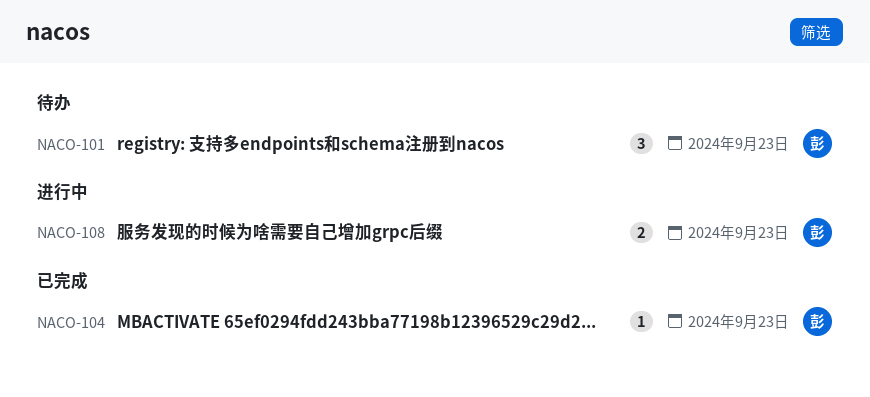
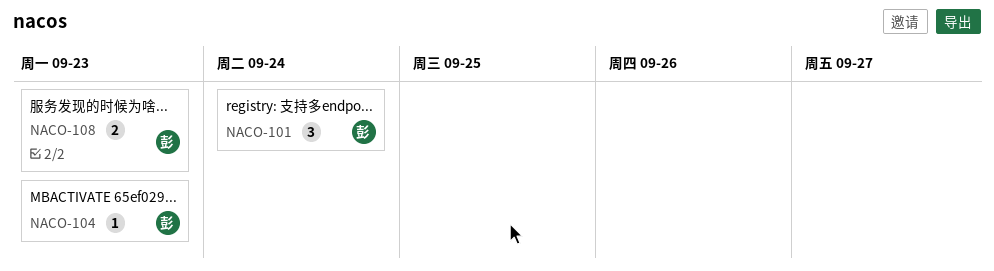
NACO-101, due: Sep 23 -> Sep 24

